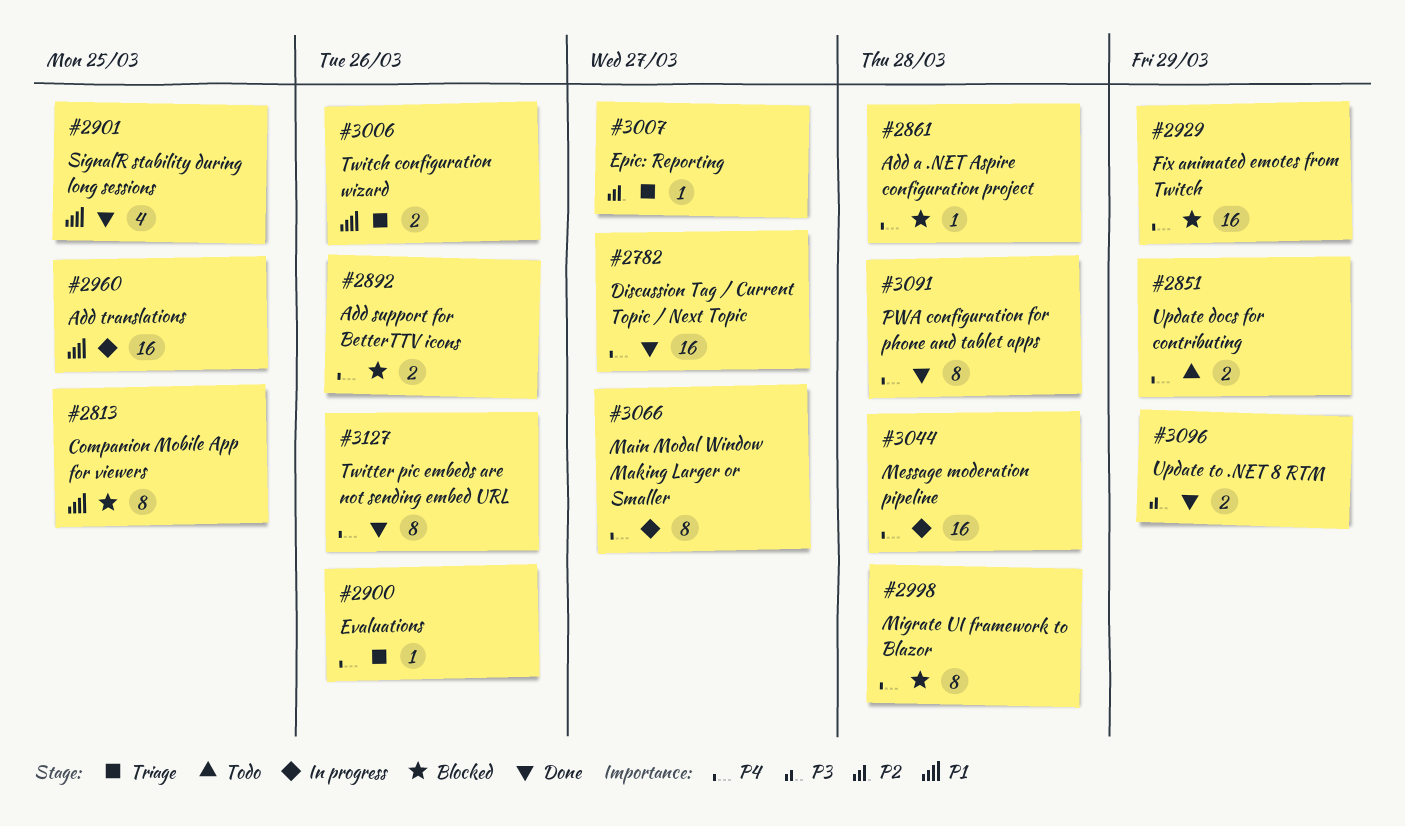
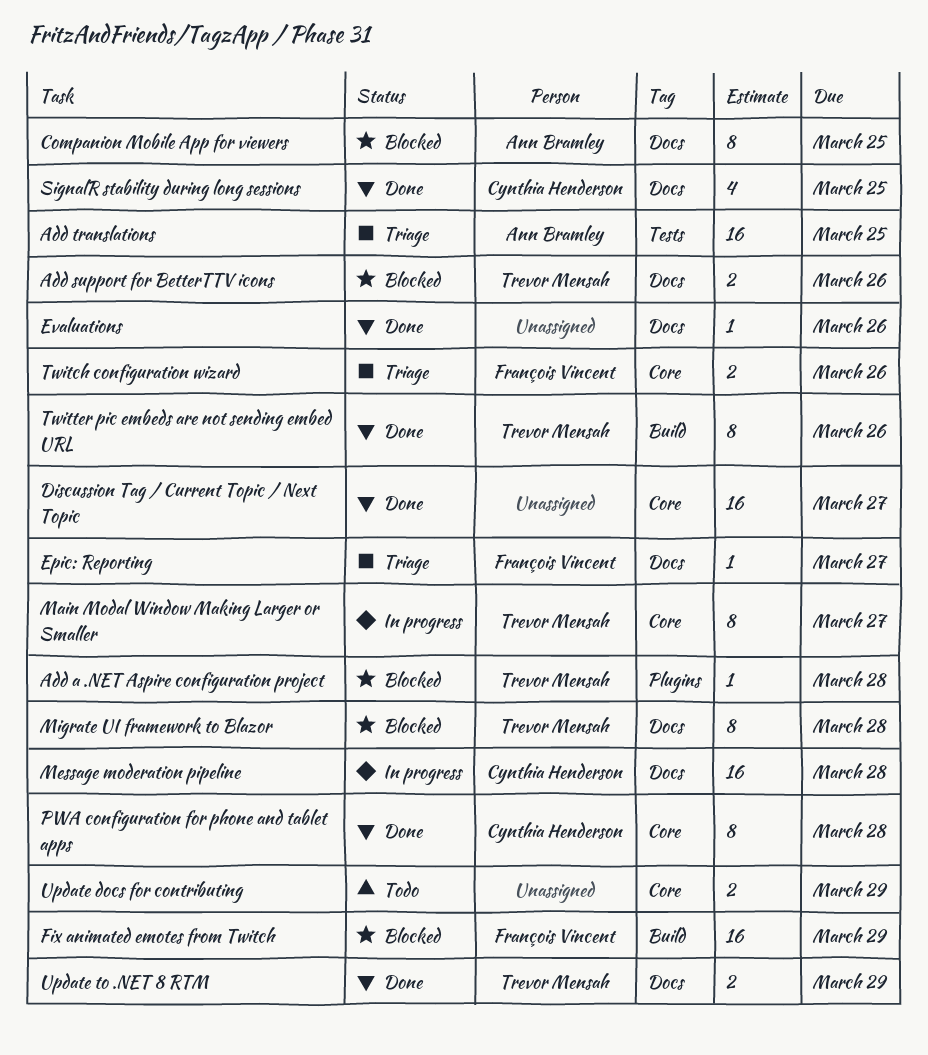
Add translations, status: In progress -> Triage
Evaluations, status: Triage -> Done

